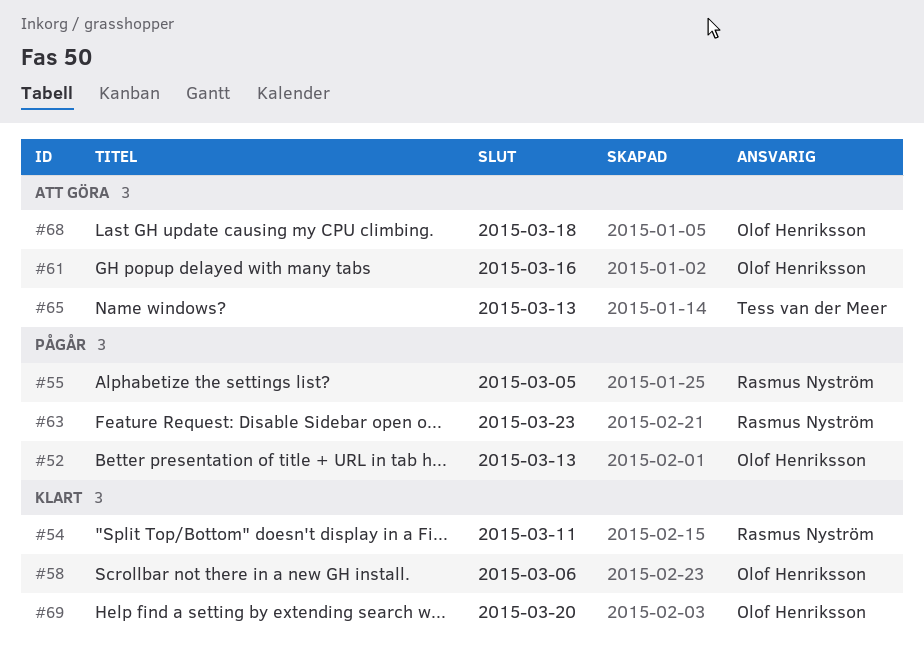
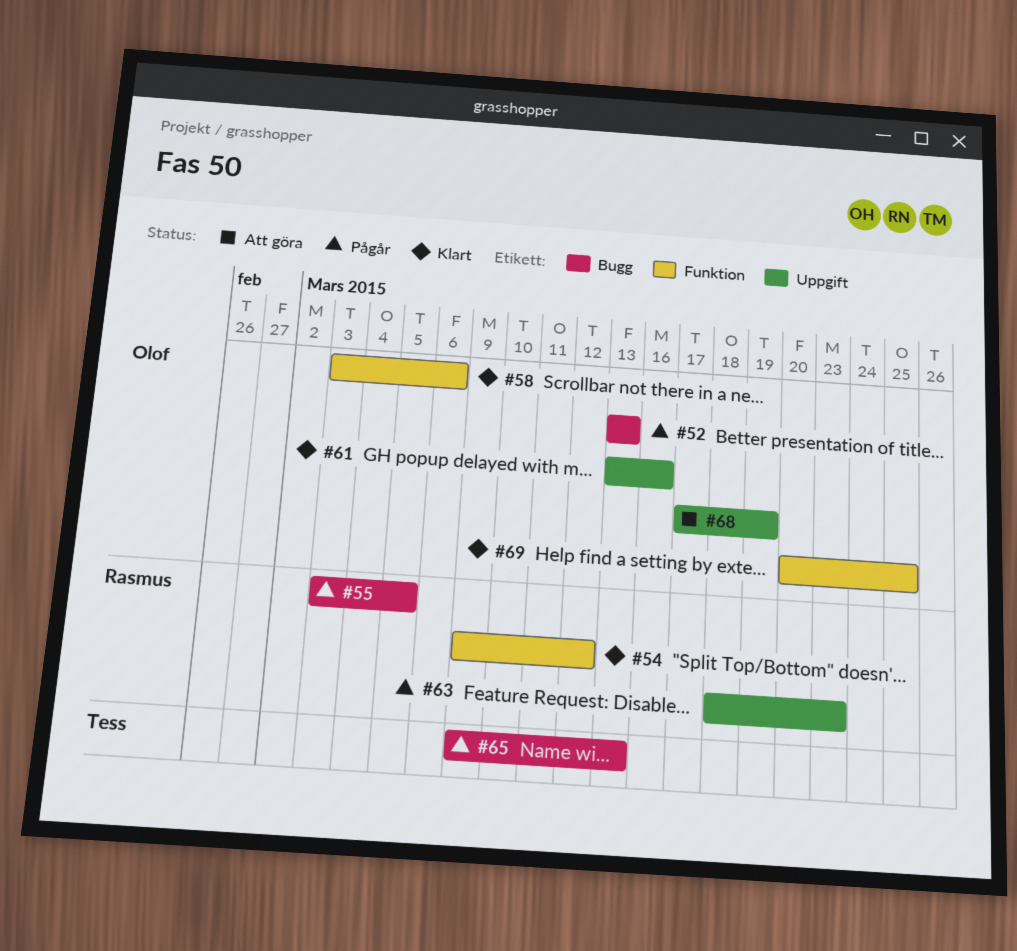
#54, due: Mar 11 -> Mar 12
#61, status: Att göra -> Klart
#65, status: Att göra -> Pågår
#68, due: Mar 18 -> Mar 19
#69, due: Mar 20 -> Mar 25

